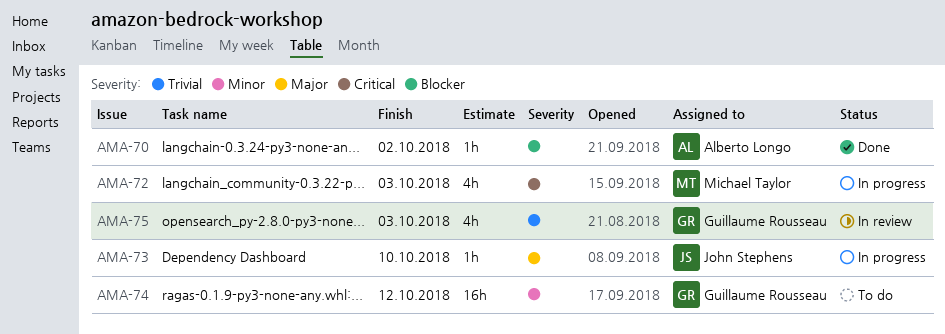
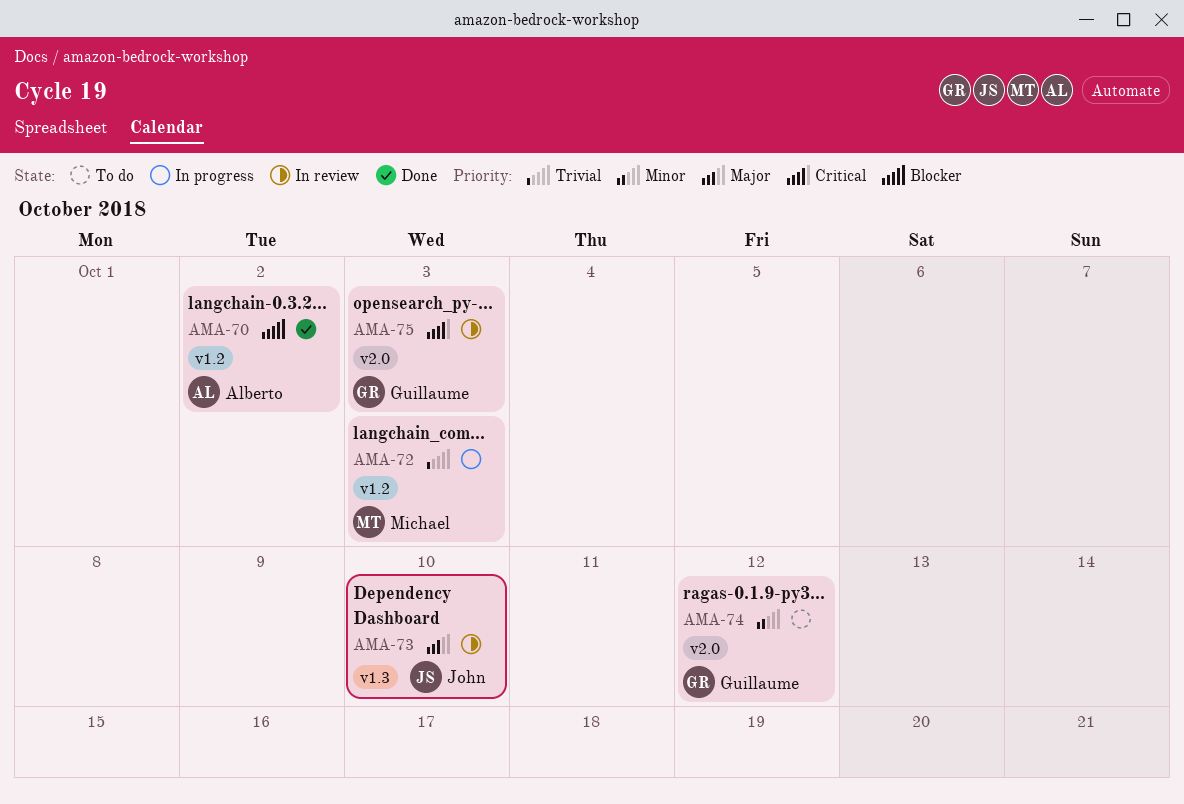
AMA-72, priority: Critical -> Trivial
AMA-73, status: In progress -> In review
AMA-75, priority: Trivial -> Critical

